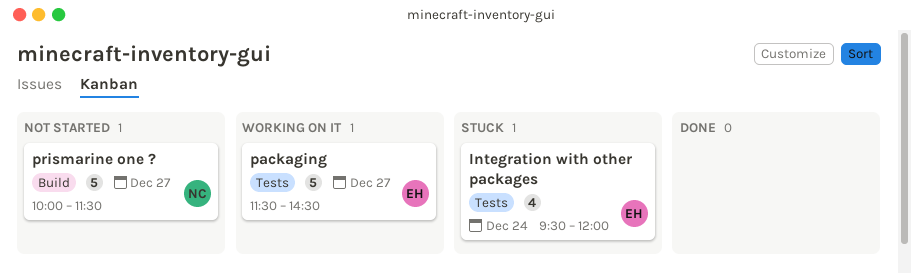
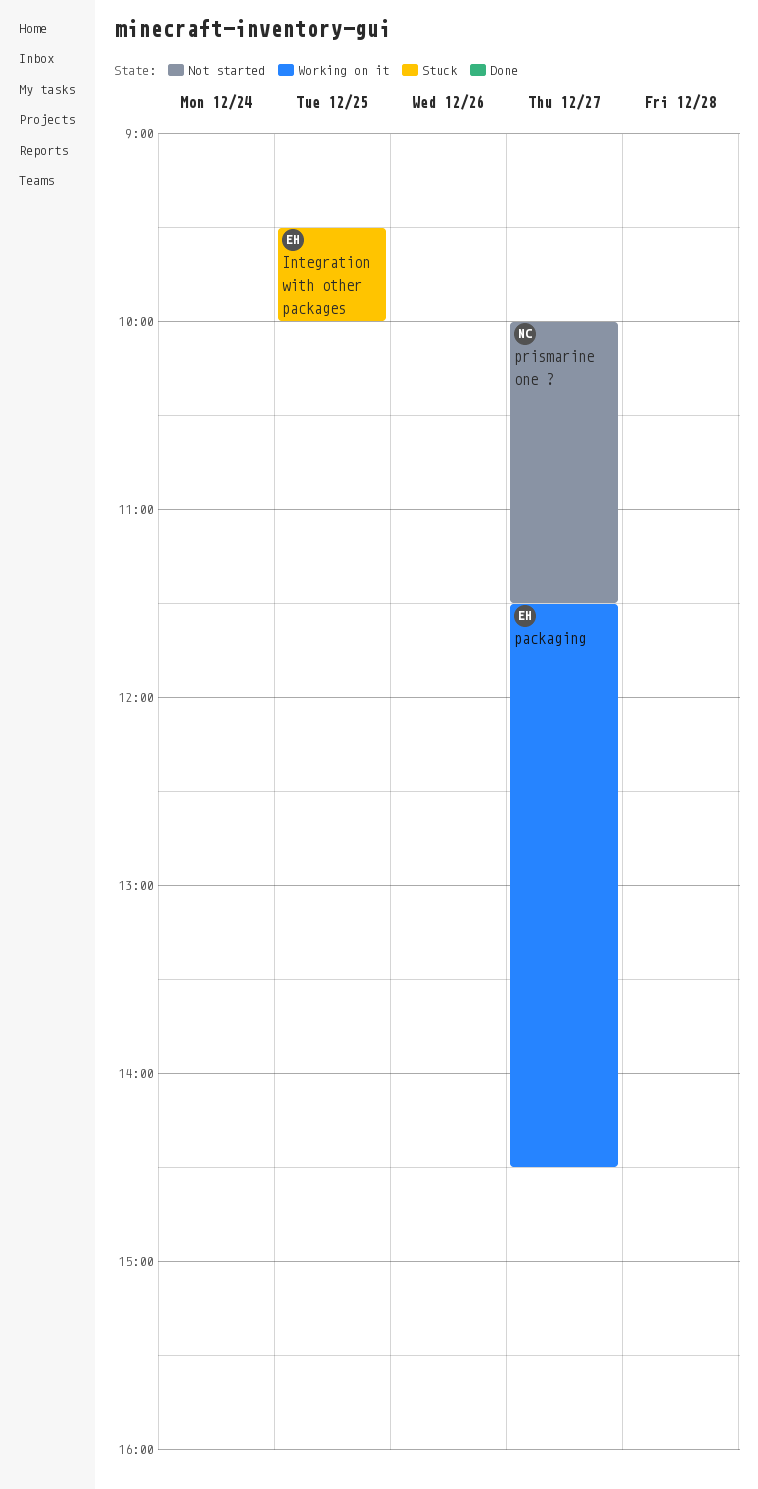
Integration with other packages, day: Dec 24 -> Dec 25
Integration with other packages, ends: 12:00 -> 10:00

